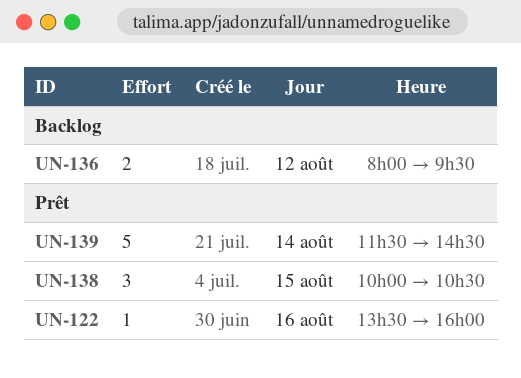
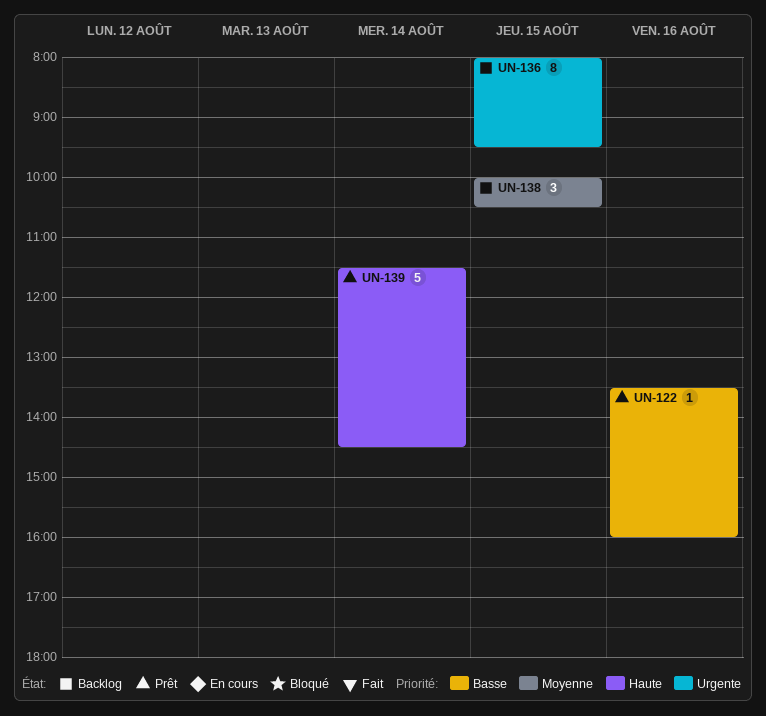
UN-136, estimate: 2 -> 8
UN-136, day: Aug 12 -> Aug 15
UN-138, status: Prêt -> Backlog

